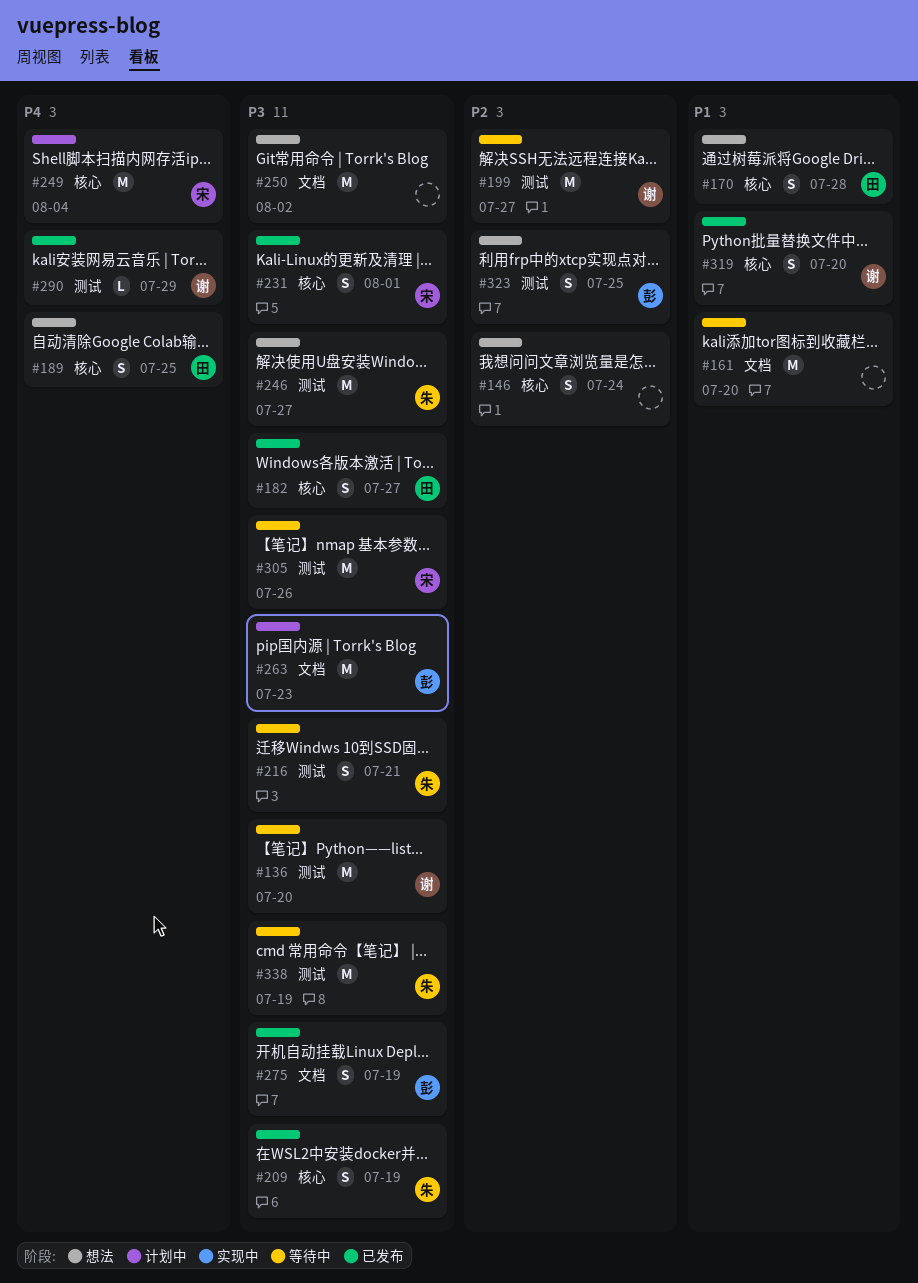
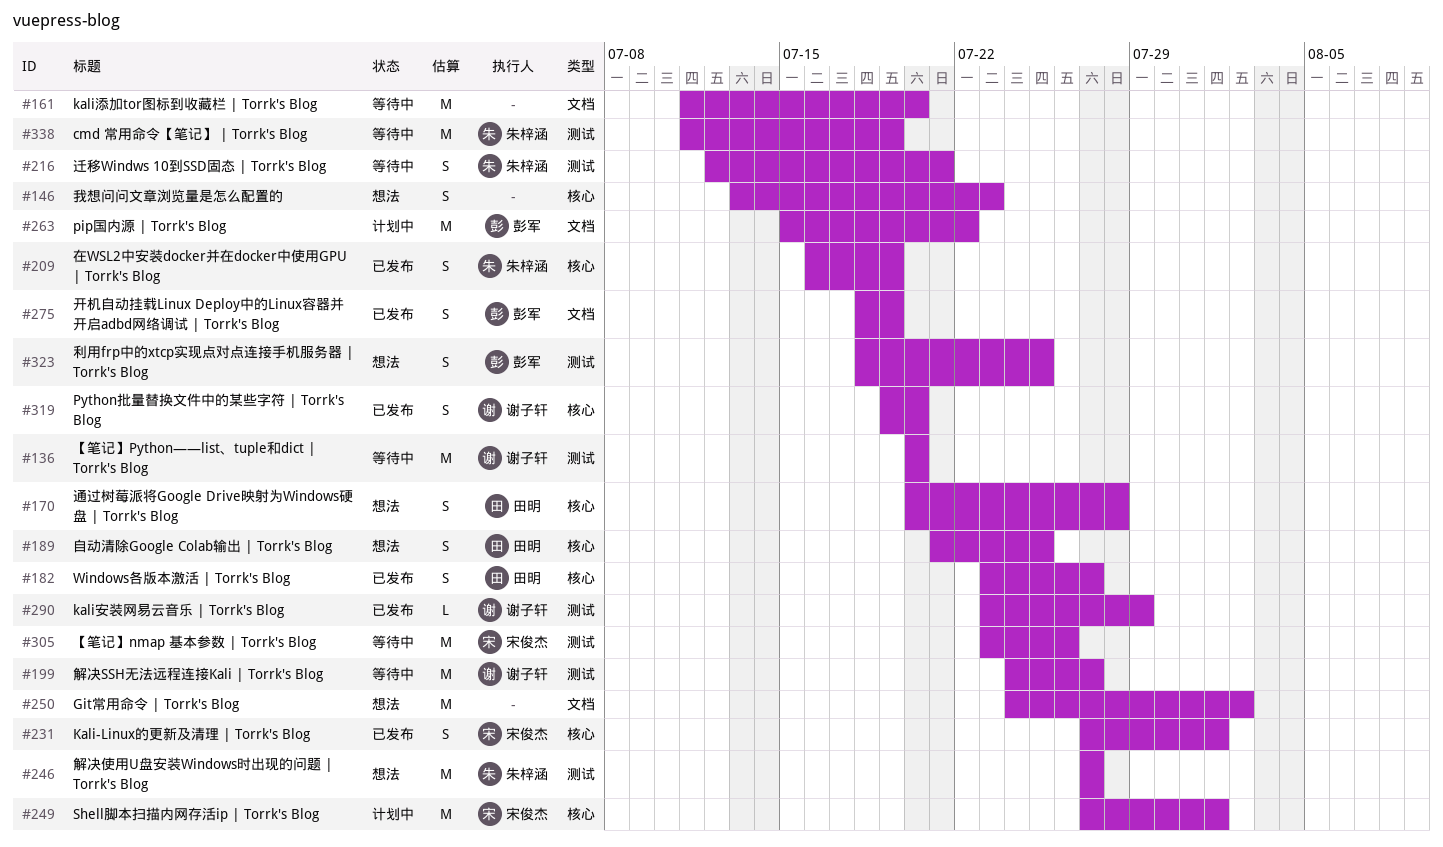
#146, due: Jul 24 -> Jul 23
#249, due: Aug 4 -> Aug 1
#263, due: Jul 23 -> Jul 22

